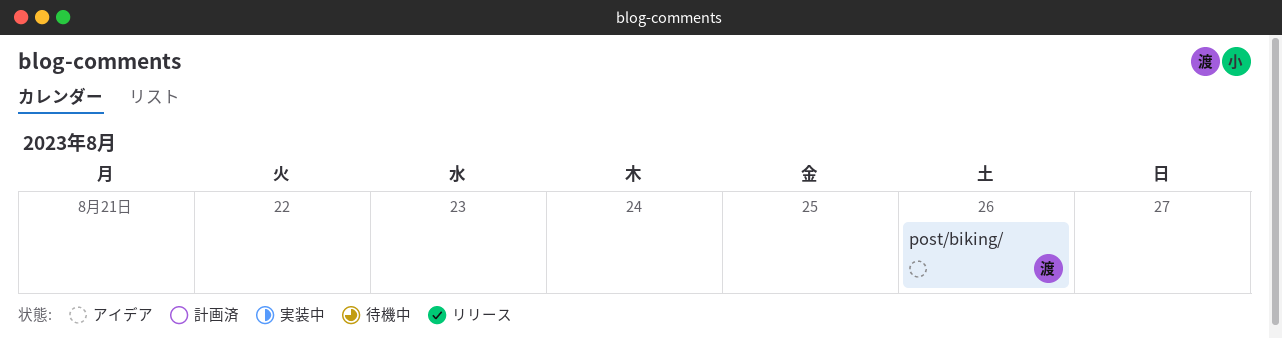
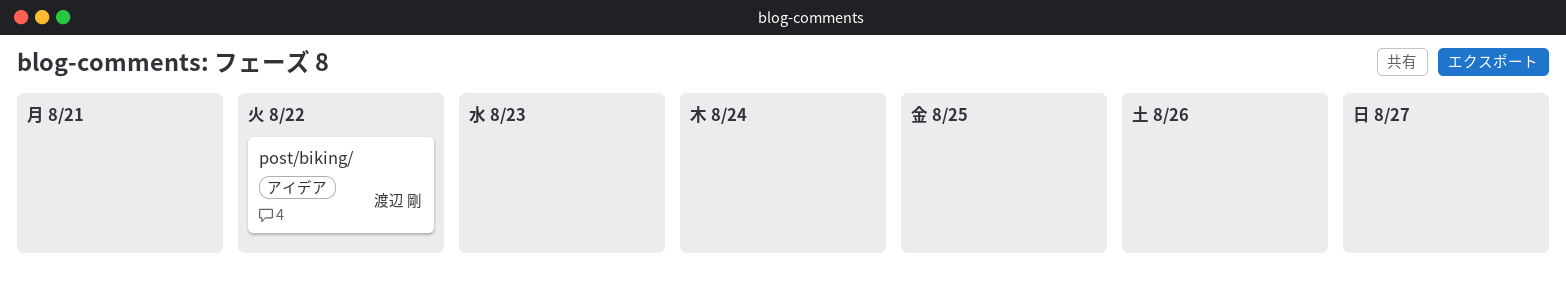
post/biking/, due: Aug 26 -> Aug 22

